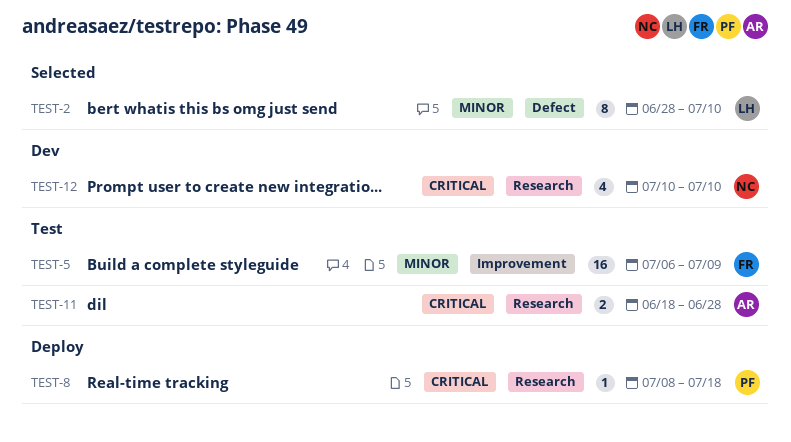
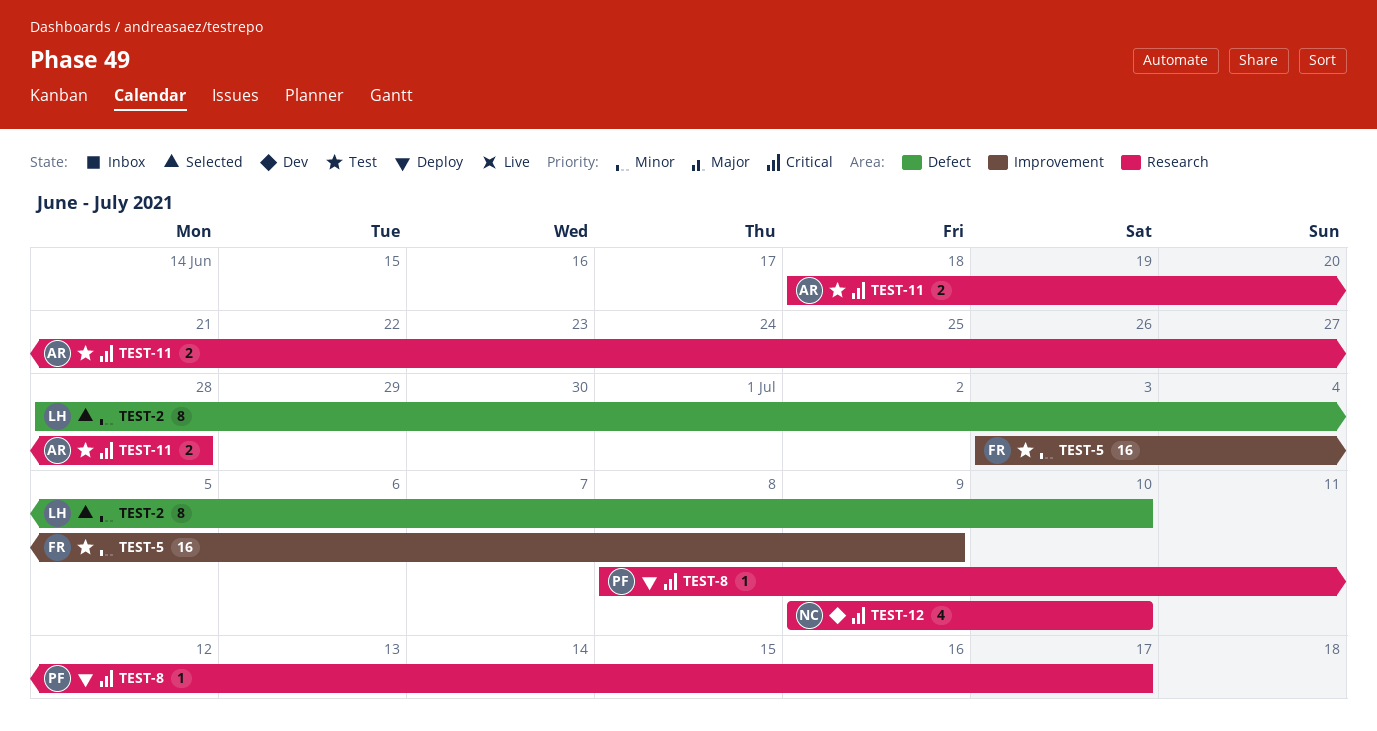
TEST-5, start: Jul 6 -> Jul 3
TEST-8, due: Jul 18 -> Jul 17
TEST-12, start: Jul 10 -> Jul 9

